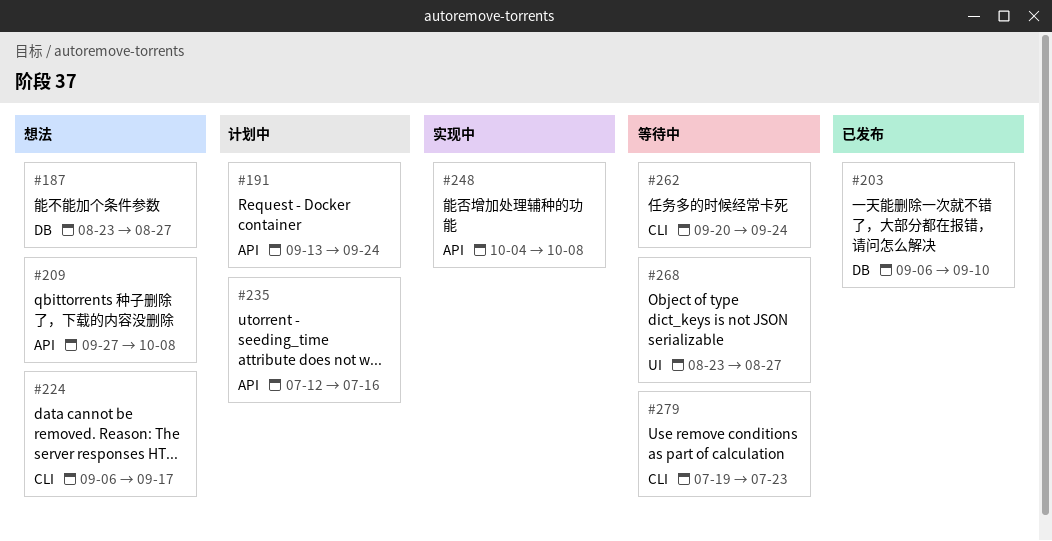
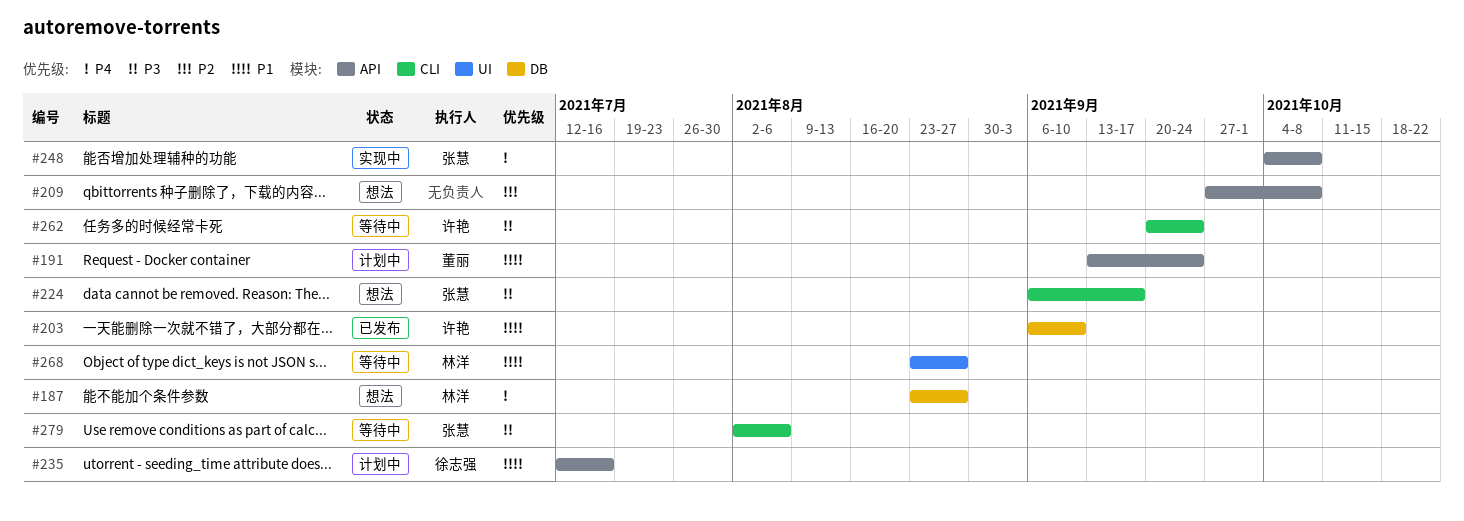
#279, start: Jul 19 -> Aug 2
#279, due: Jul 23 -> Aug 6

